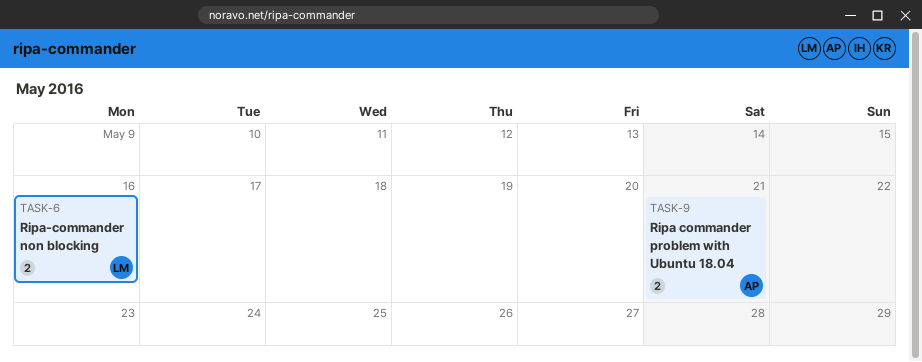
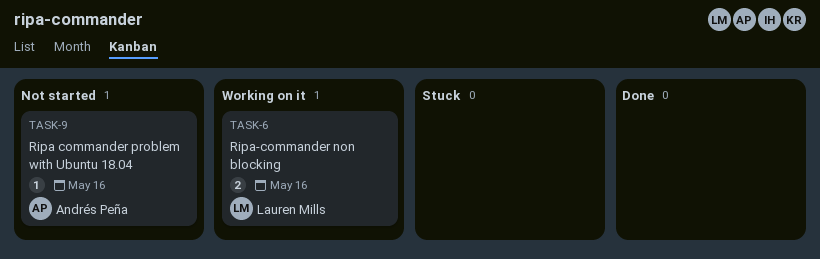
TASK-9, estimate: 2 -> 1
TASK-9, due: May 21 -> May 16

